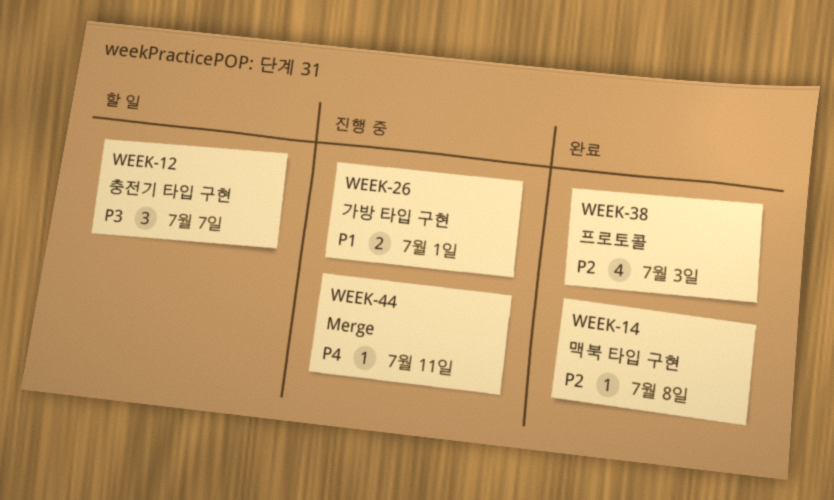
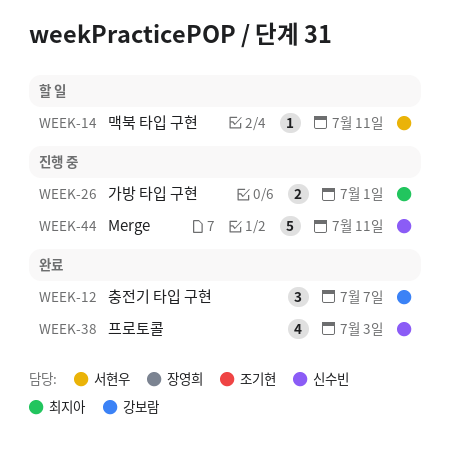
WEEK-12, status: 할 일 -> 완료
WEEK-14, status: 완료 -> 할 일
WEEK-14, due: Jul 8 -> Jul 11
WEEK-44, estimate: 1 -> 5

